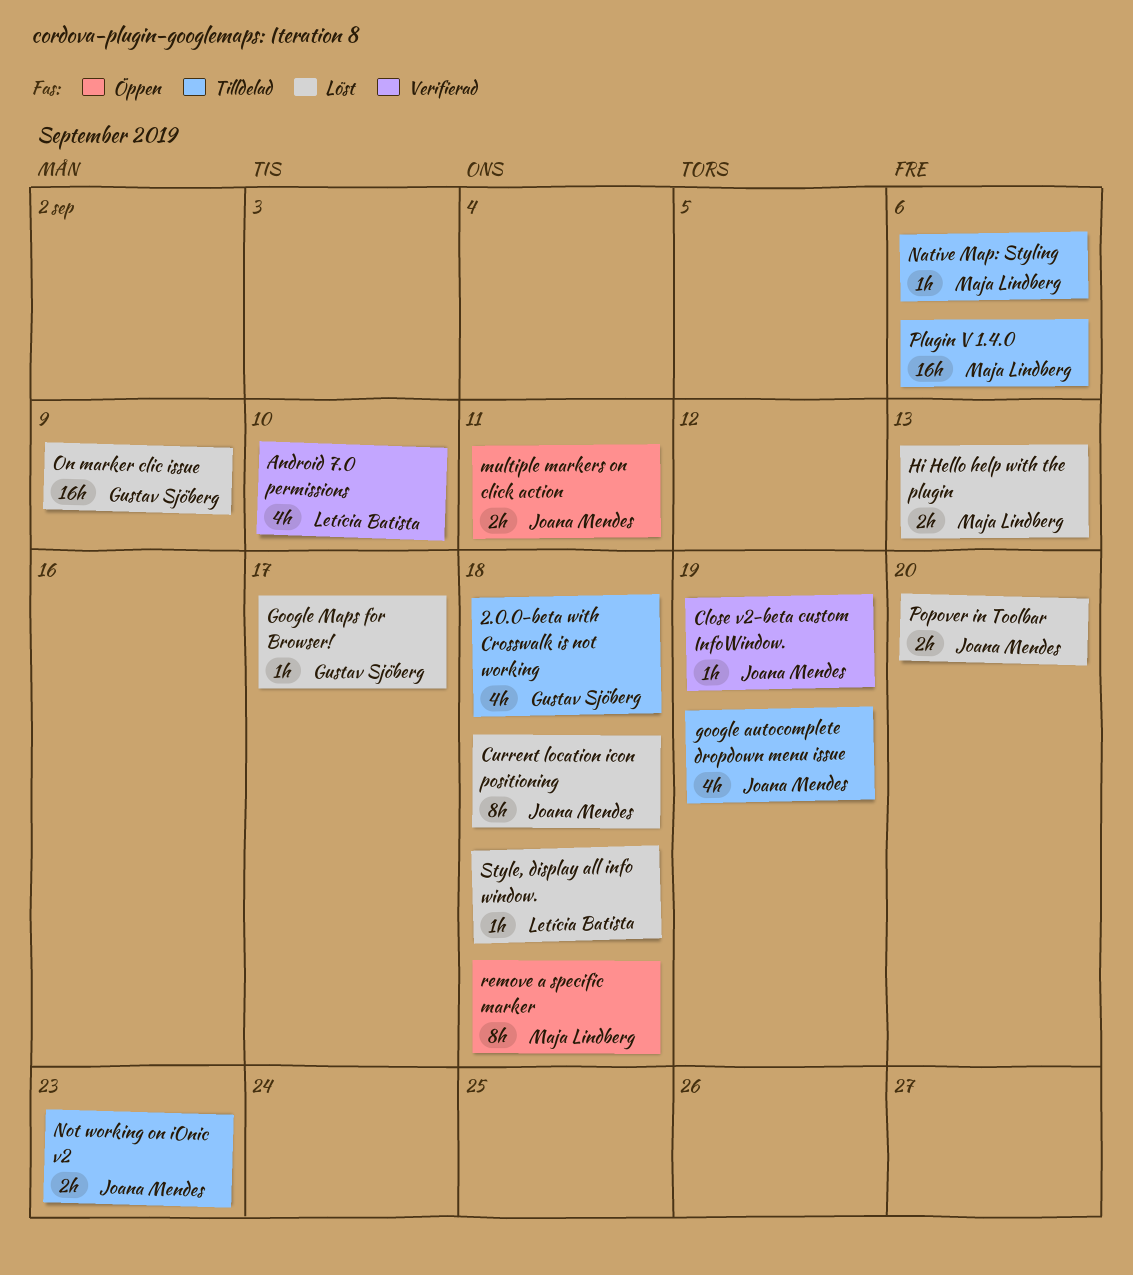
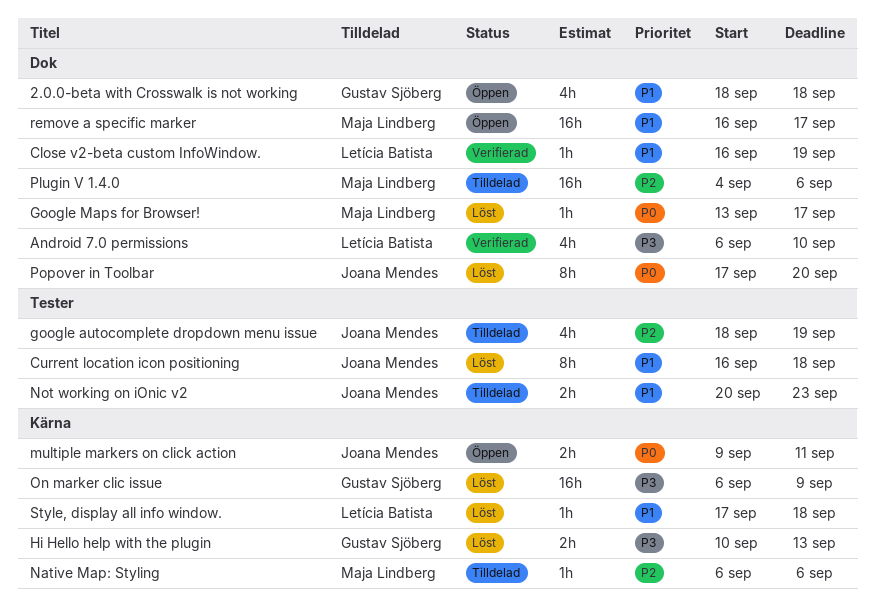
2.0.0-beta with Crosswalk is not working, status: Tilldelad -> Öppen
Close v2-beta custom InfoWindow., owner: Joana Mendes -> Letícia Batista
Google Maps for Browser!, owner: Gustav Sjöberg -> Maja Lindberg
Hi Hello help with the plugin, owner: Maja Lindberg -> Gustav Sjöberg
Popover in Toolbar, estimate: 2h -> 8h
remove a specific marker, estimate: 8h -> 16h
remove a specific marker, due: Sep 18 -> Sep 17

